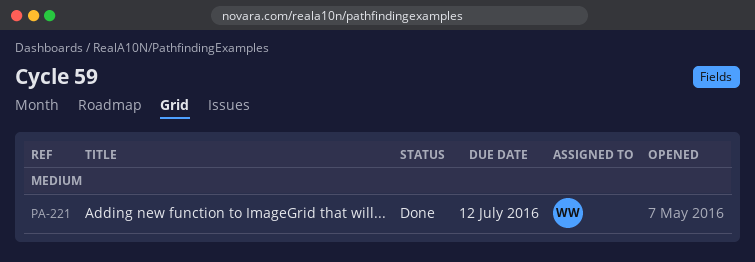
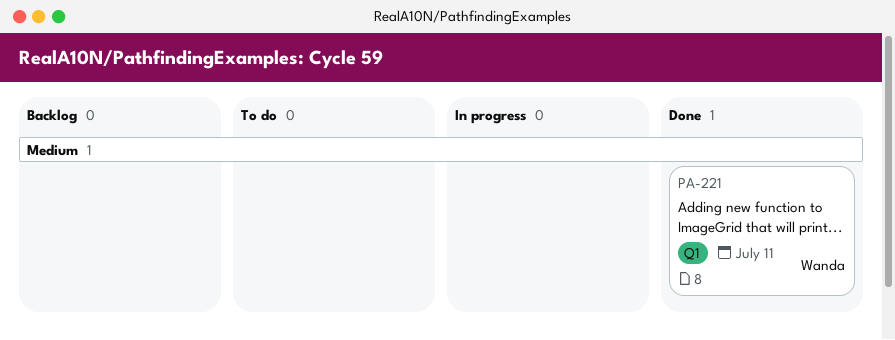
PA-221, due: Jul 12 -> Jul 11

